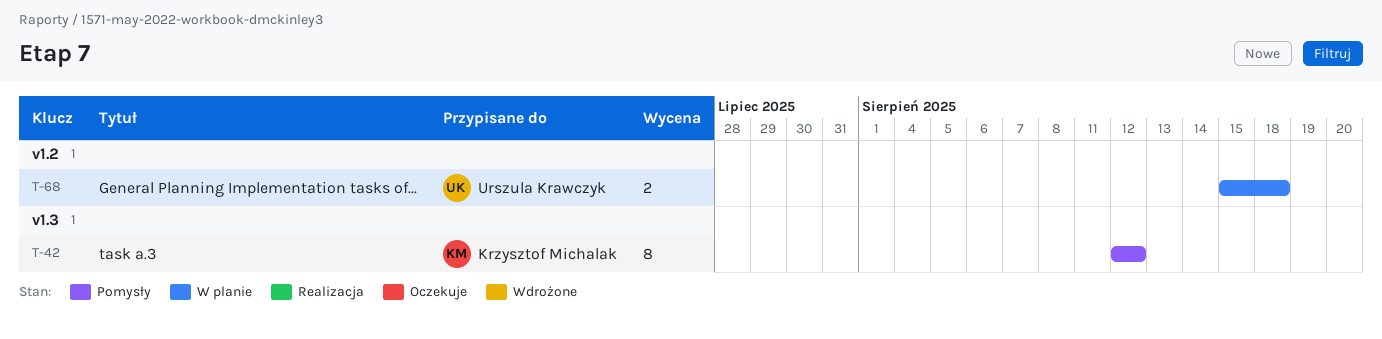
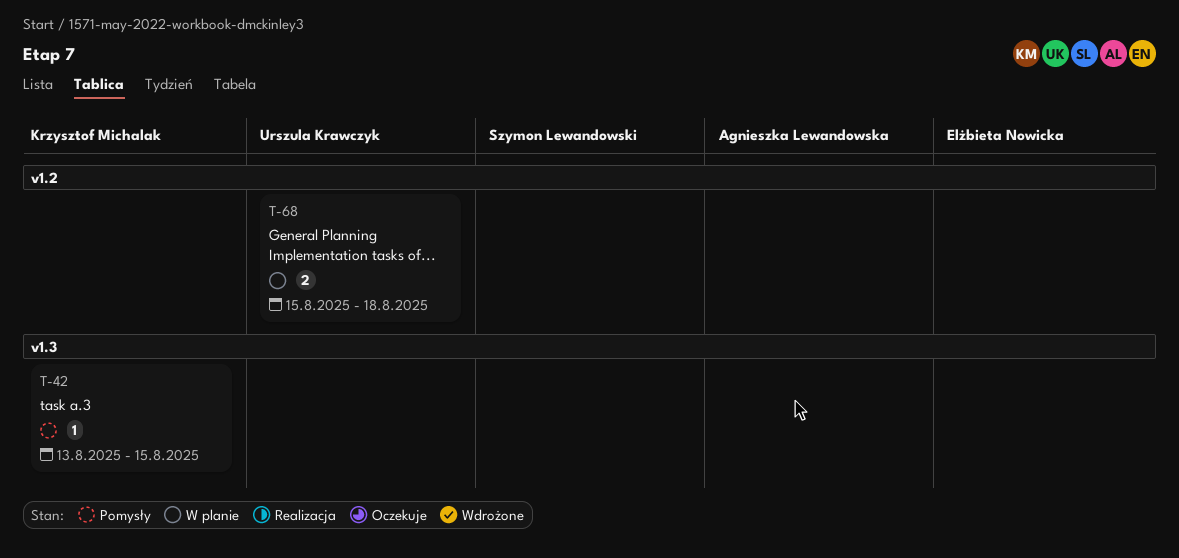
T-42, estimate: 8 -> 1
T-42, start: Aug 12 -> Aug 13
T-42, due: Aug 12 -> Aug 15

